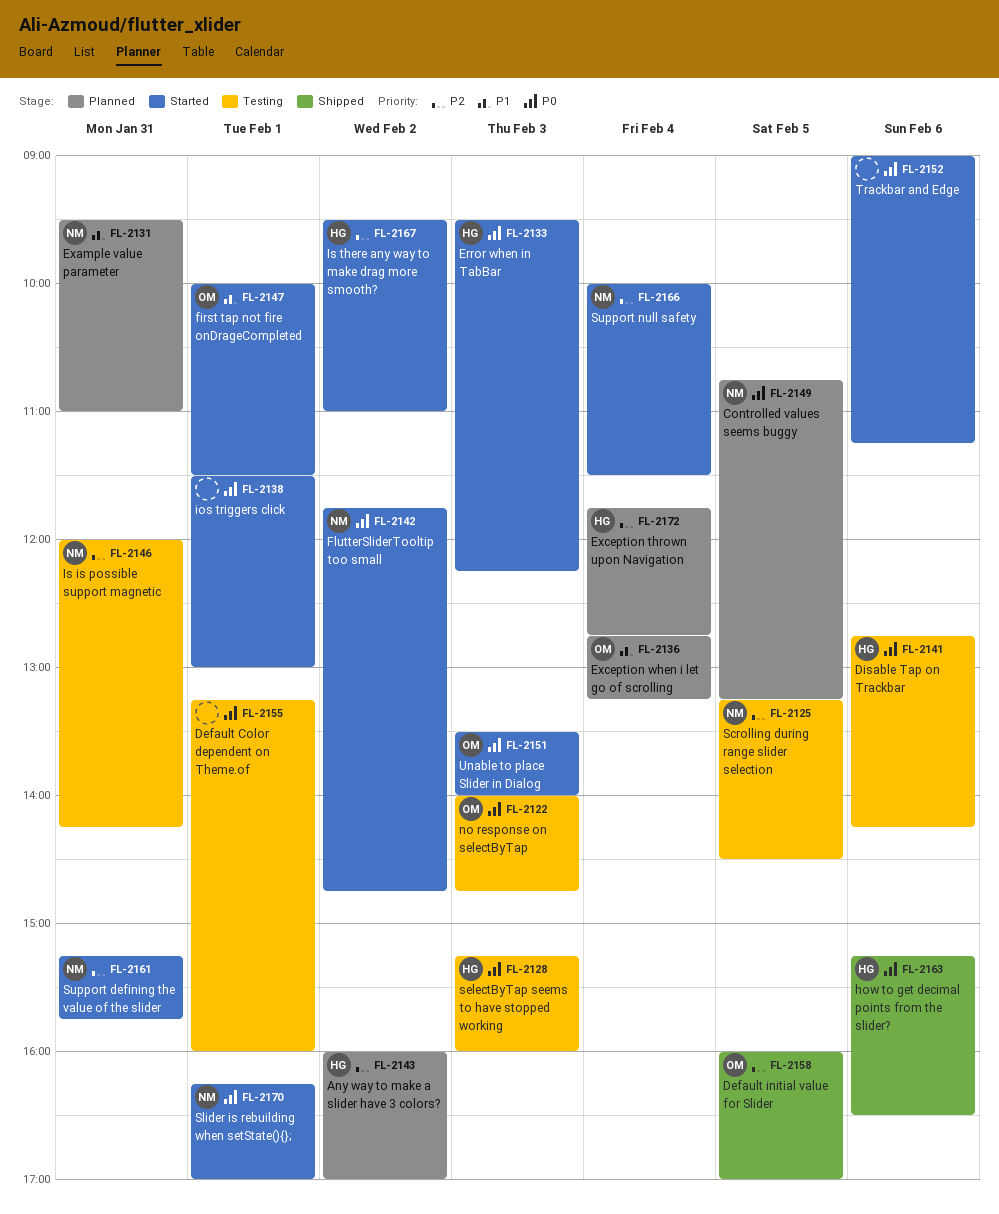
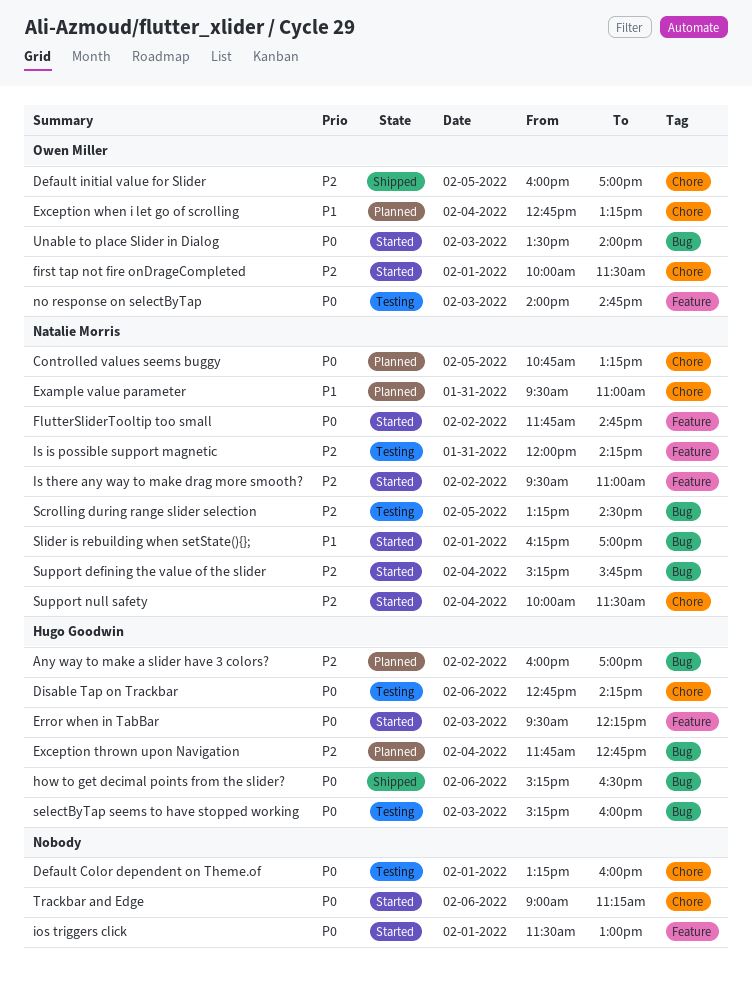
first tap not fire onDrageCompleted, priority: P1 -> P2
Is there any way to make drag more smooth?, owner: Hugo Goodwin -> Natalie Morris
Slider is rebuilding when setState(){};, priority: P0 -> P1
Support defining the value of the slider, day: Jan 31 -> Feb 4

